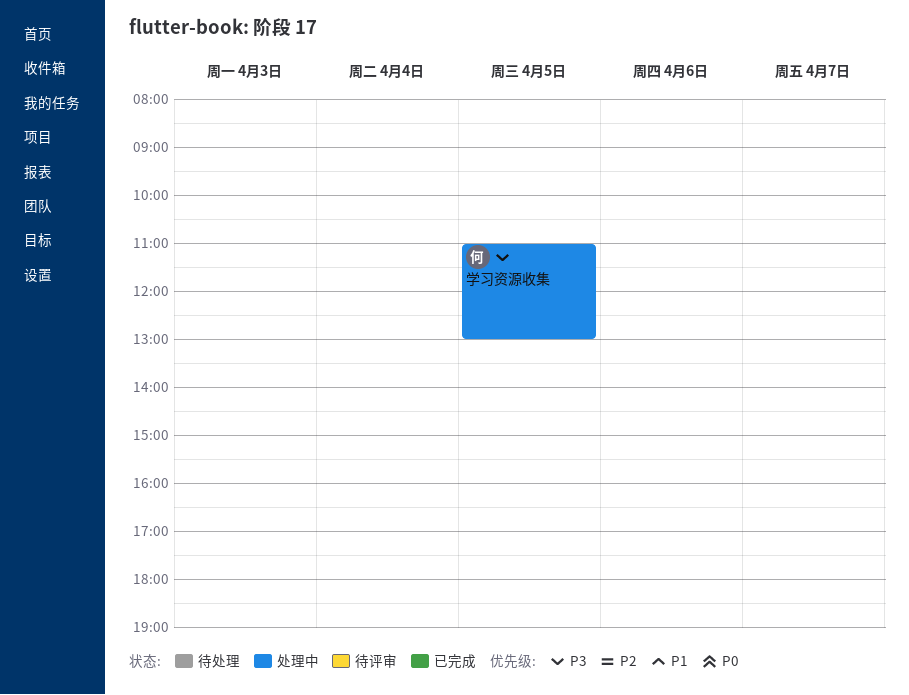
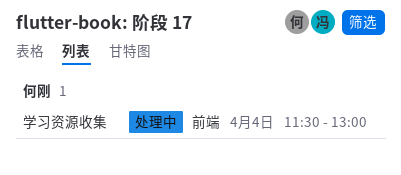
学习资源收集, day: Apr 5 -> Apr 4
学习资源收集, begins: 11:00 -> 11:30

